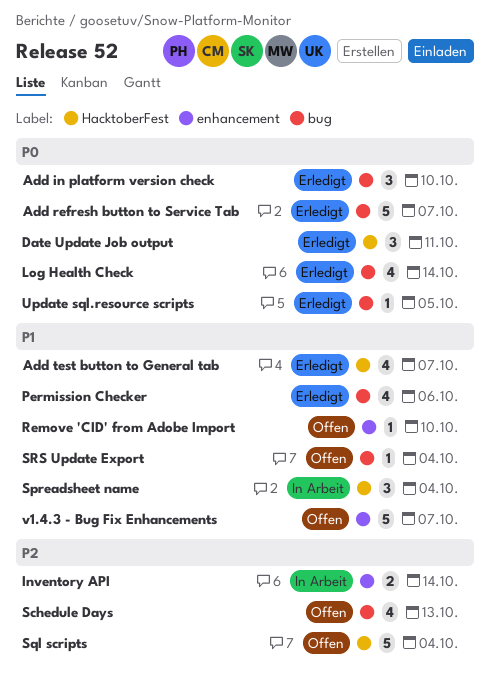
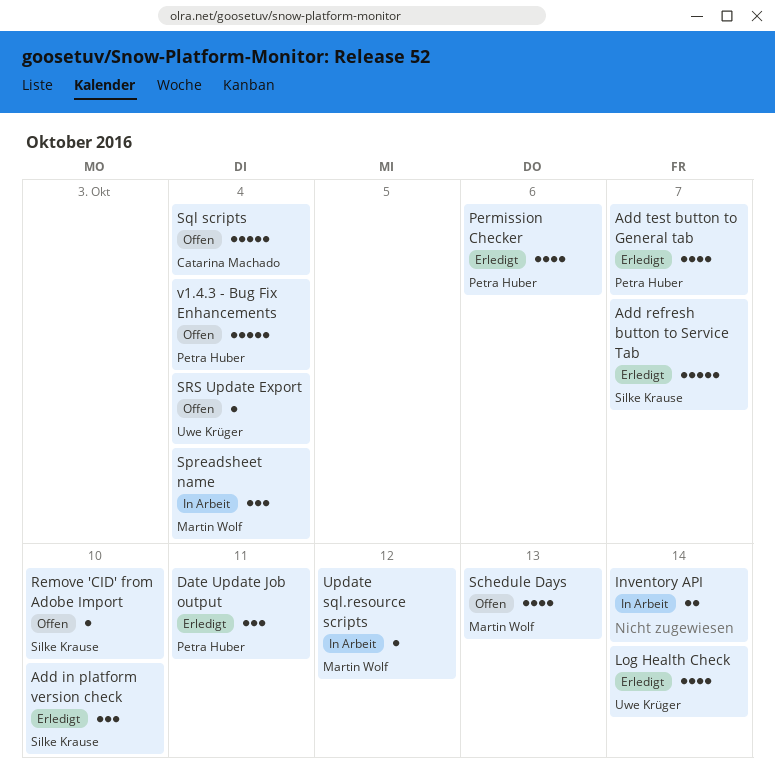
Update sql.resource scripts, status: Erledigt -> In Arbeit
Update sql.resource scripts, due: Oct 5 -> Oct 12
v1.4.3 - Bug Fix Enhancements, due: Oct 7 -> Oct 4

